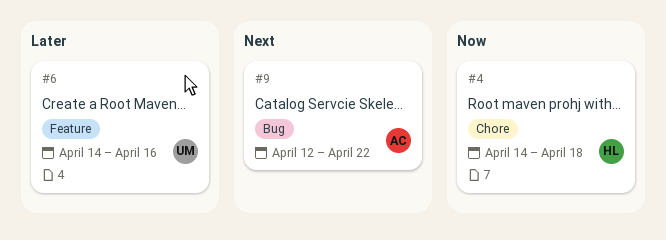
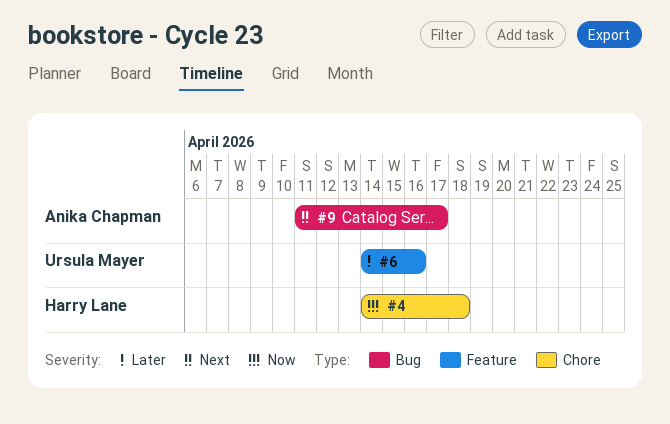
#9, start: Apr 12 -> Apr 11
#9, due: Apr 22 -> Apr 17

